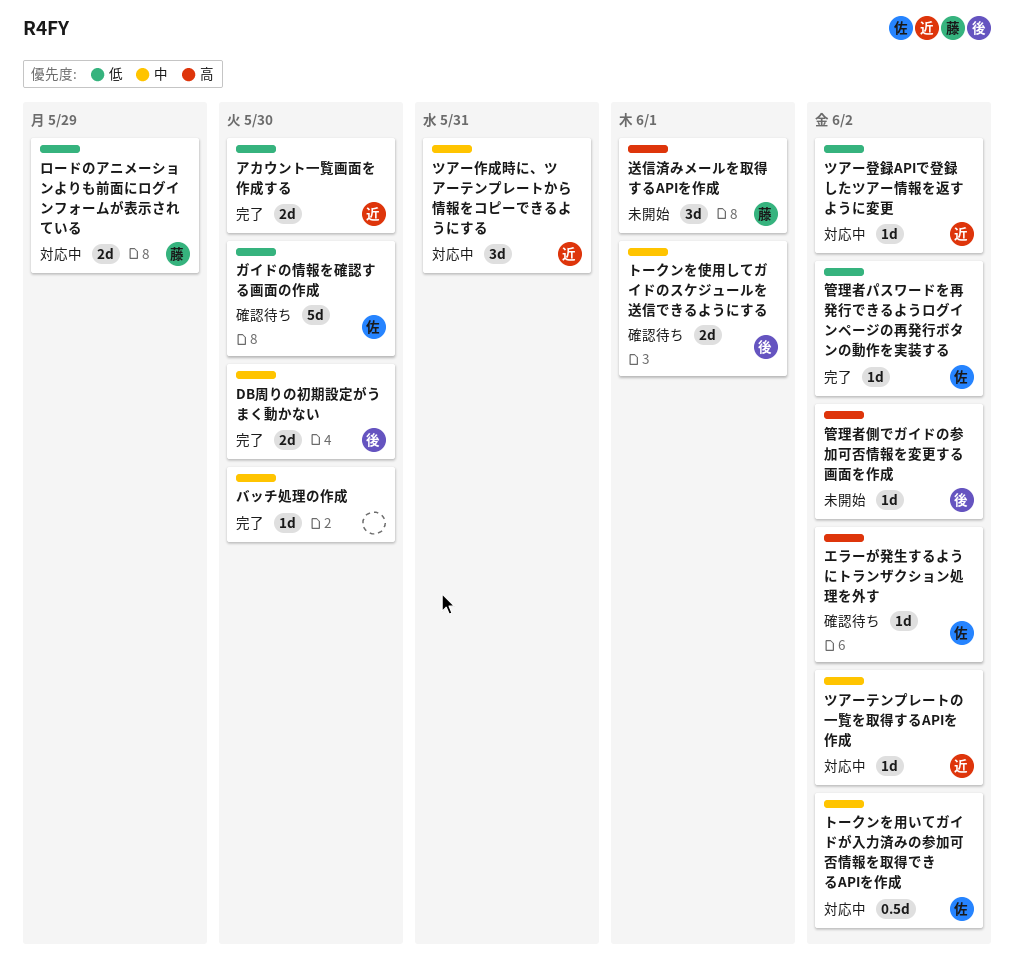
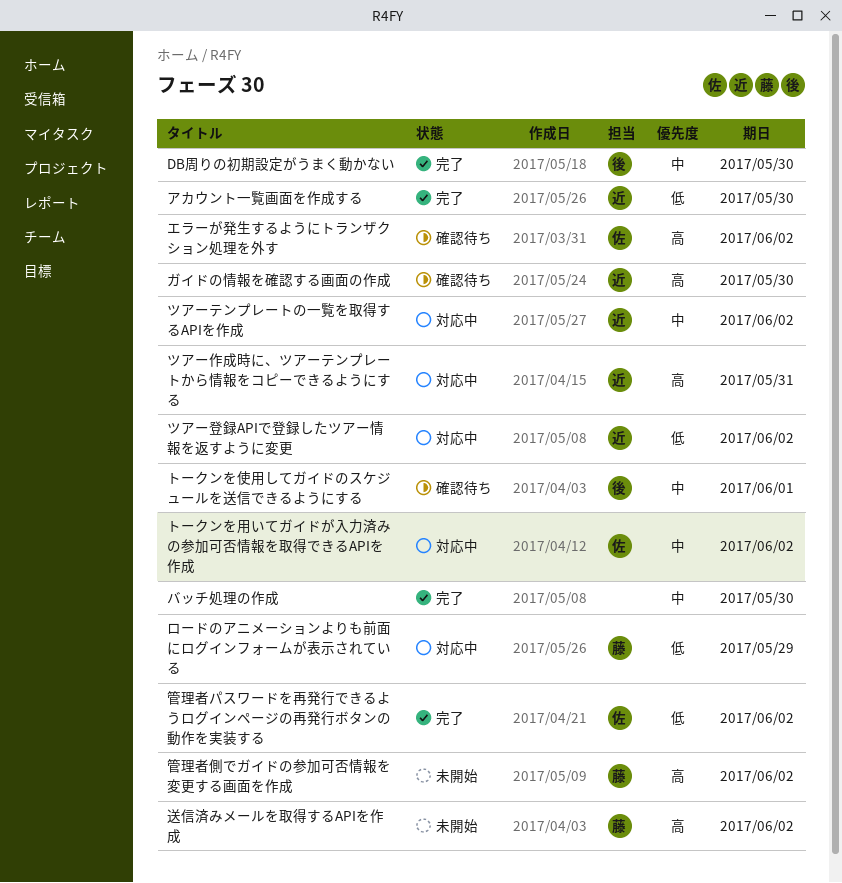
ガイドの情報を確認する画面の作成, owner: 佐 -> 近
ガイドの情報を確認する画面の作成, priority: 低 -> 高
ツアー作成時に、ツアーテンプレートから情報をコピーできるようにする, priority: 中 -> 高
管理者側でガイドの参加可否情報を変更する画面を作成, owner: 後 -> 藤
送信済みメールを取得するAPIを作成, due: Jun 1 -> Jun 2

